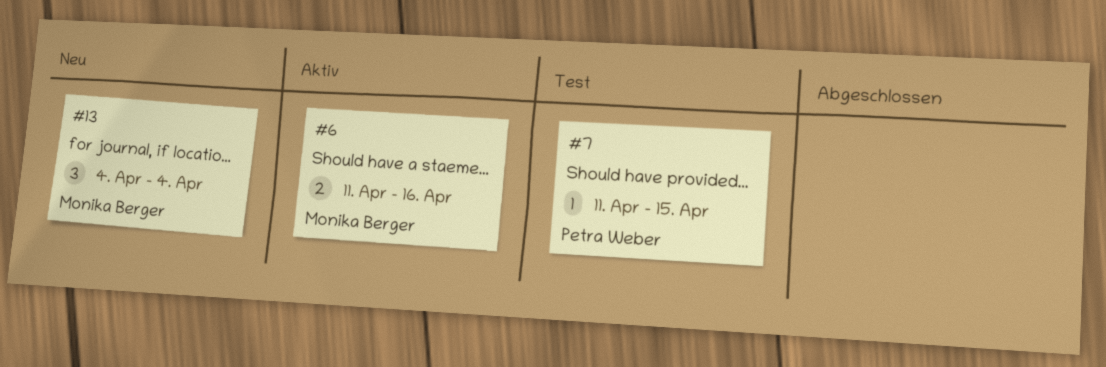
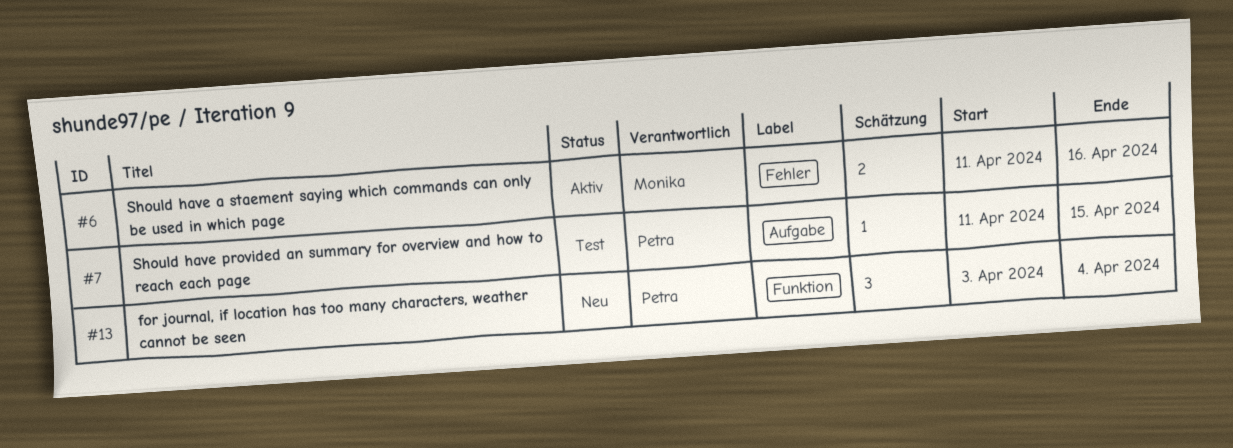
#13, owner: Monika Berger -> Petra Weber
#13, start: Apr 4 -> Apr 3

